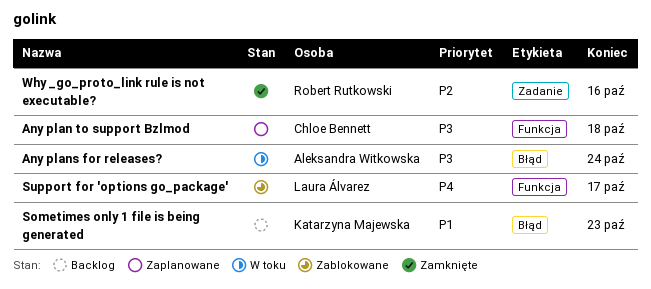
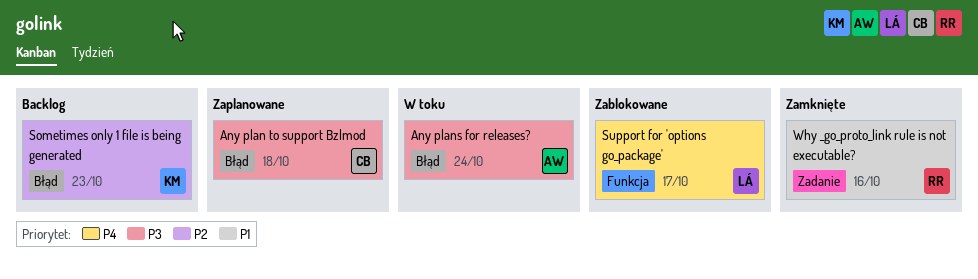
Any plan to support Bzlmod, label: Funkcja -> Błąd
Sometimes only 1 file is being generated, priority: P1 -> P2
Why _go_proto_link rule is not executable?, priority: P2 -> P1

